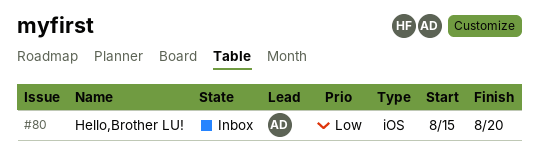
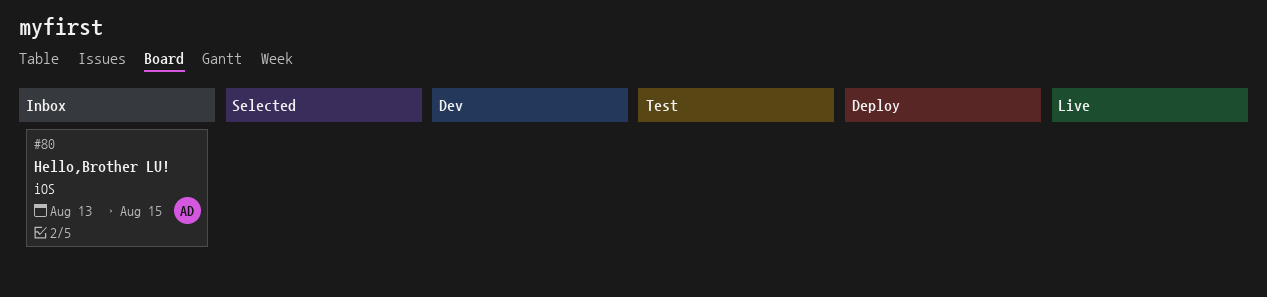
#80, start: Aug 15 -> Aug 13
#80, due: Aug 20 -> Aug 15

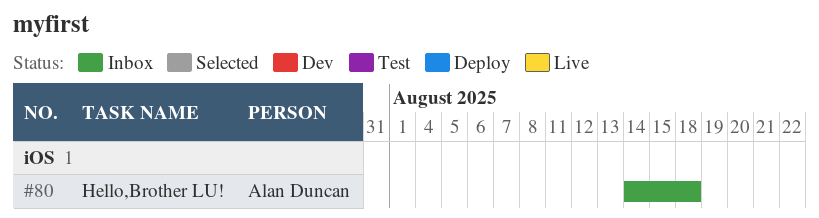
#80, start: Aug 13 -> Aug 14
#80, due: Aug 15 -> Aug 18

